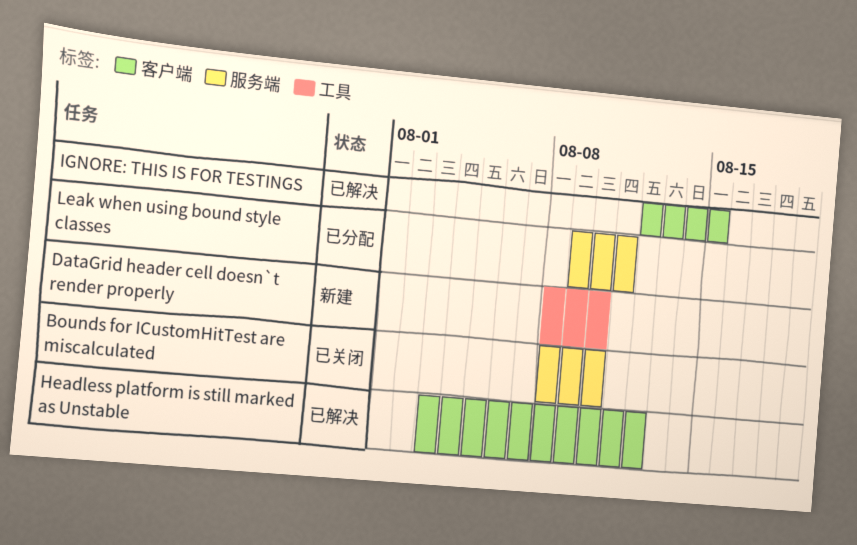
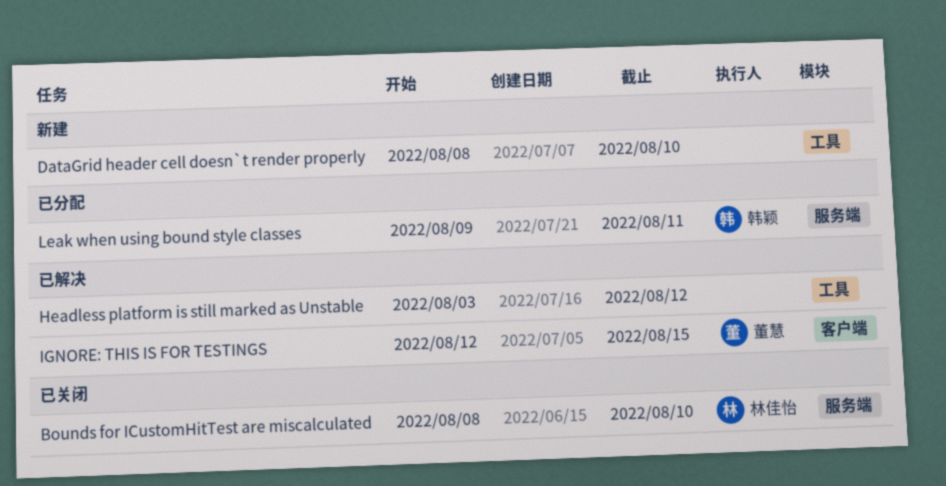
Headless platform is still marked as Unstable, label: 客户端 -> 工具

